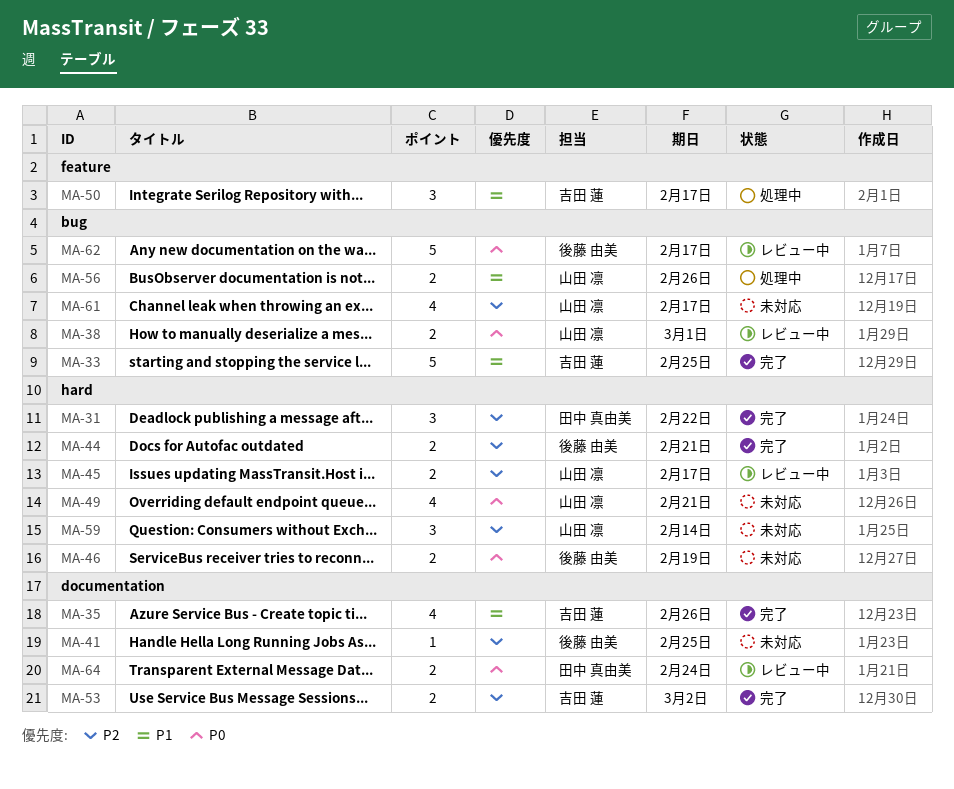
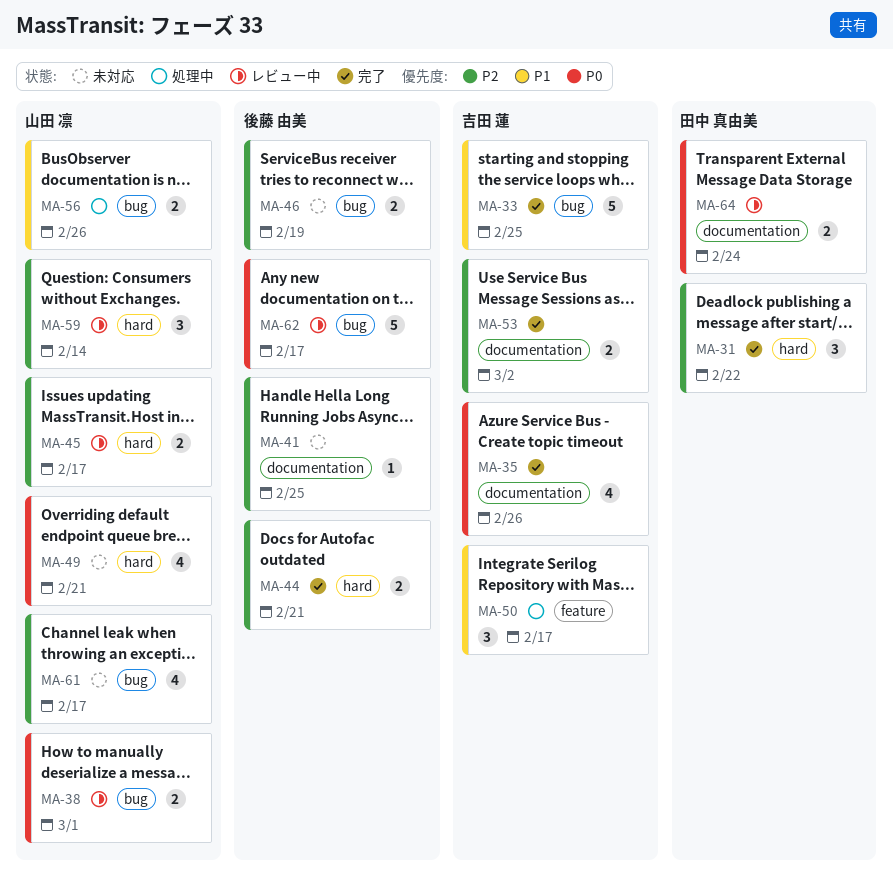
MA-35, priority: P1 -> P0
MA-46, priority: P0 -> P2
MA-46, label: hard -> bug
MA-59, status: 未対応 -> レビュー中

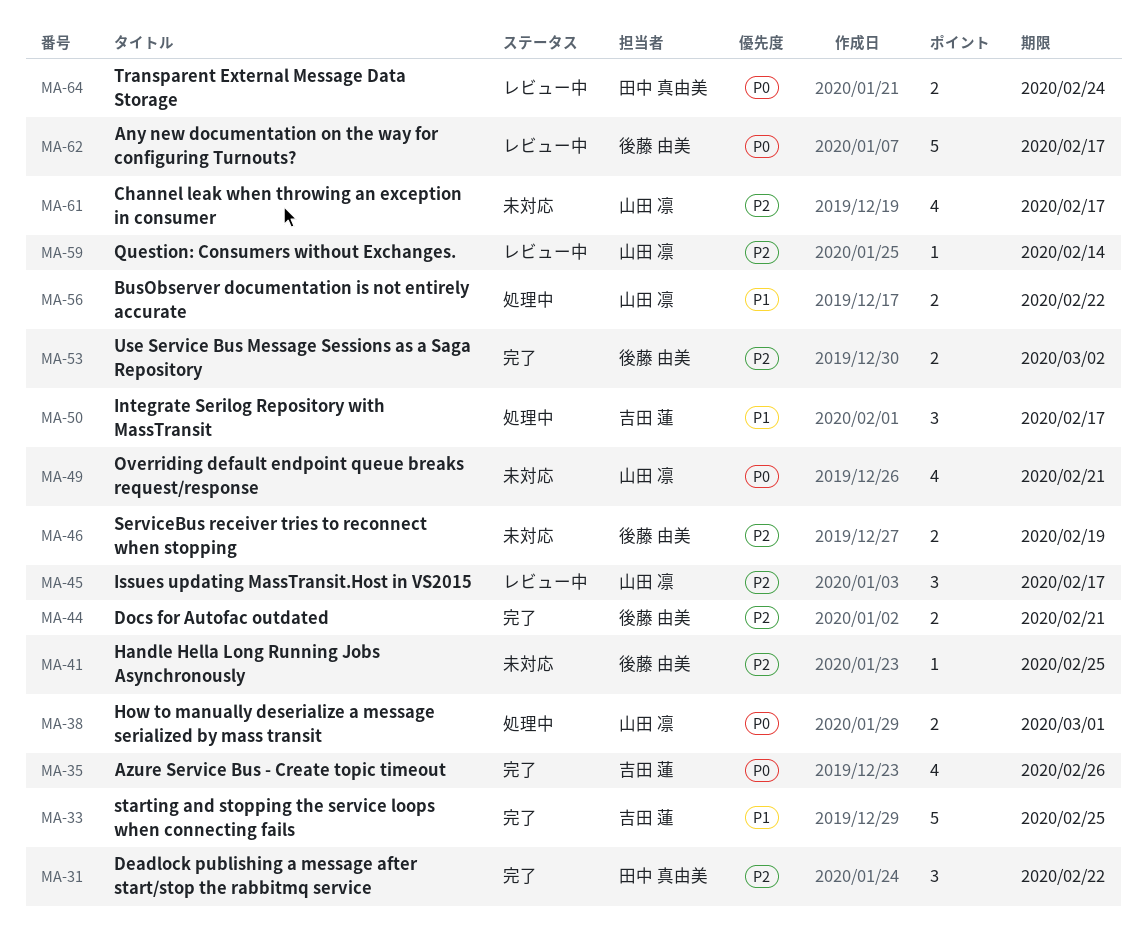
MA-38, status: レビュー中 -> 処理中
MA-45, estimate: 2 -> 3
MA-53, owner: 吉田 蓮 -> 後藤 由美
MA-56, due: Feb 26 -> Feb 22
MA-59, estimate: 3 -> 1

